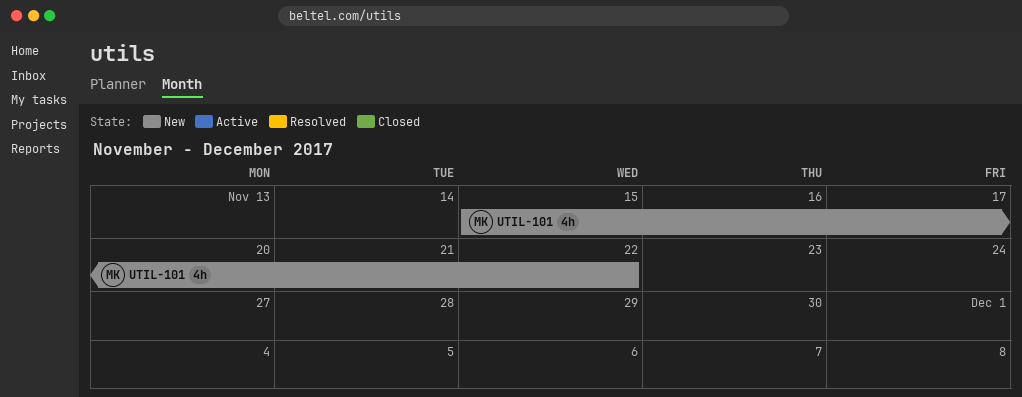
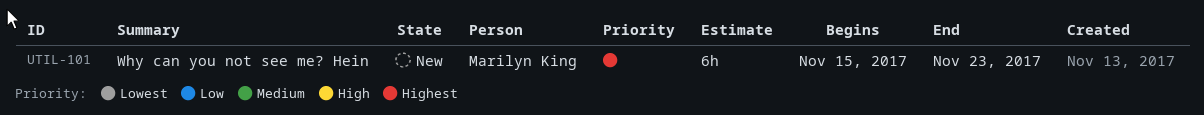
UTIL-101, estimate: 4h -> 6h
UTIL-101, due: Nov 22 -> Nov 23

